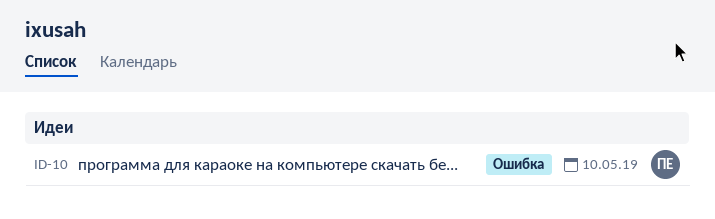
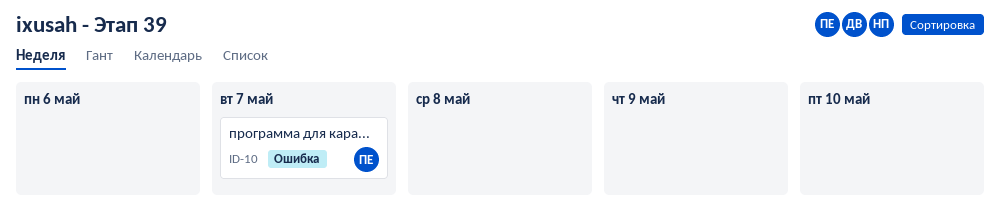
ID-10, due: May 10 -> May 7

